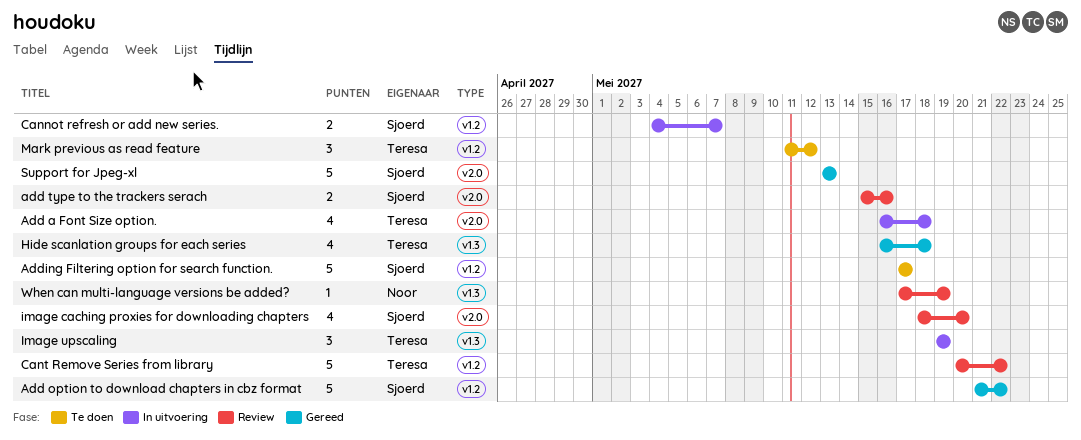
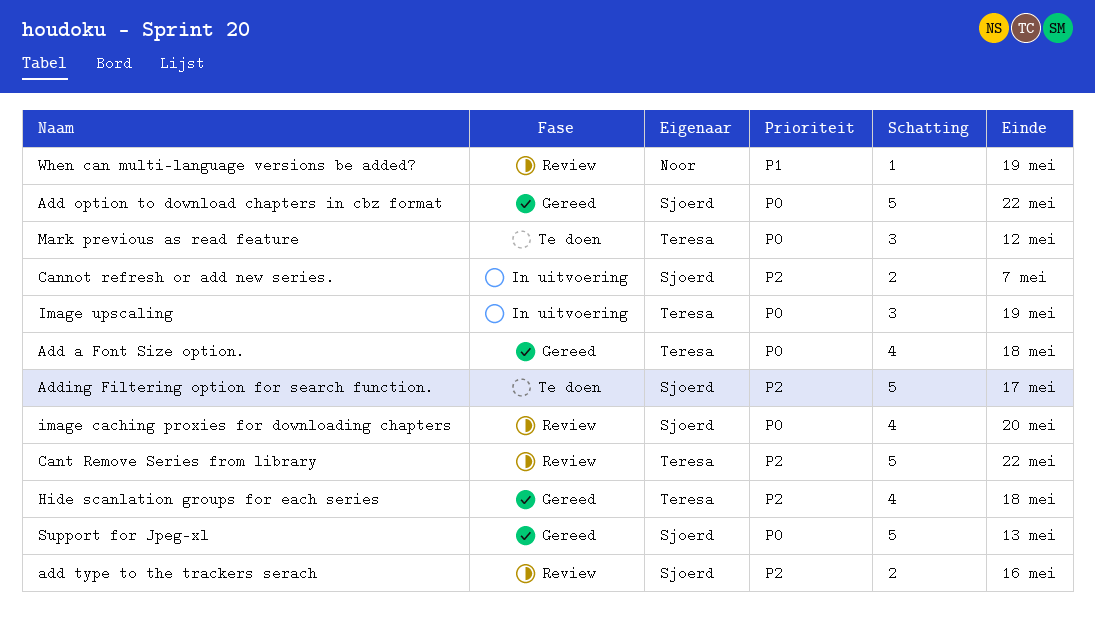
Add a Font Size option., status: In uitvoering -> Gereed

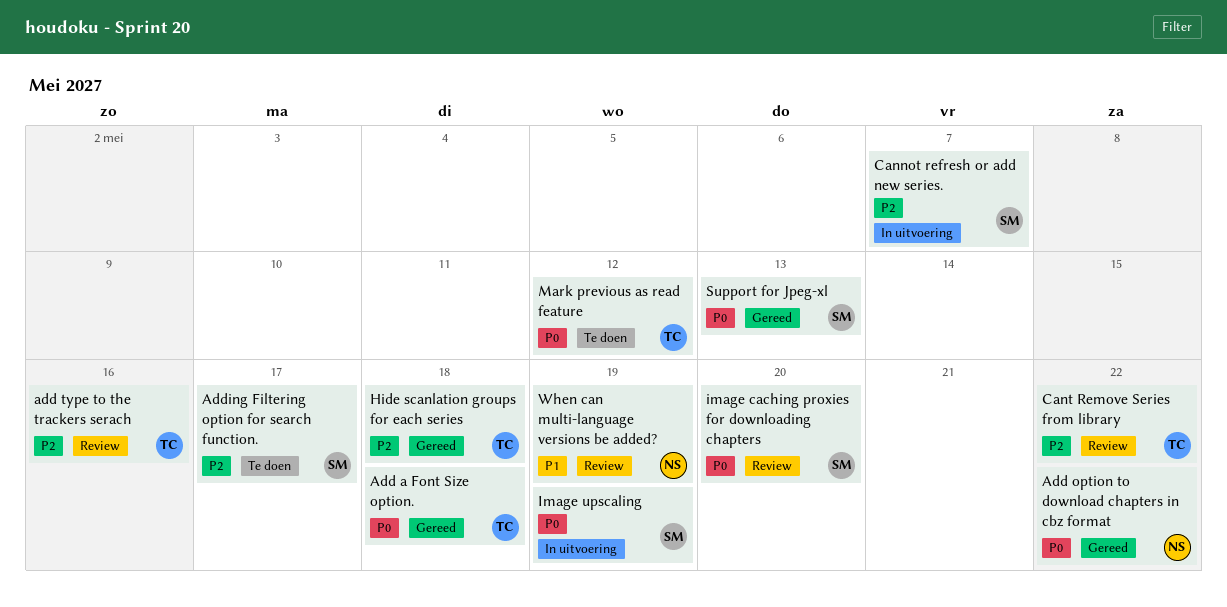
Add option to download chapters in cbz format, owner: Sjoerd -> Noor
add type to the trackers serach, owner: Sjoerd -> Teresa
Image upscaling, owner: Teresa -> Sjoerd

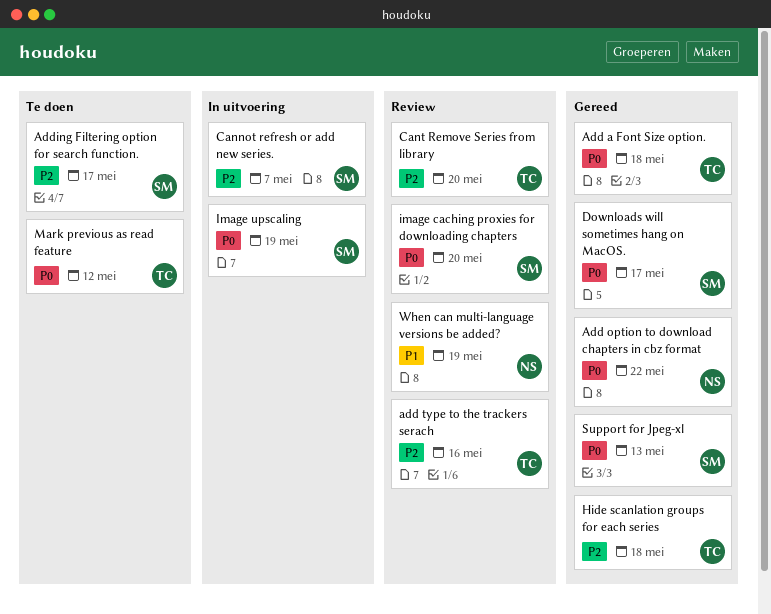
Cant Remove Series from library, due: May 22 -> May 20
Downloads will sometimes hang on MacOS.: none -> present

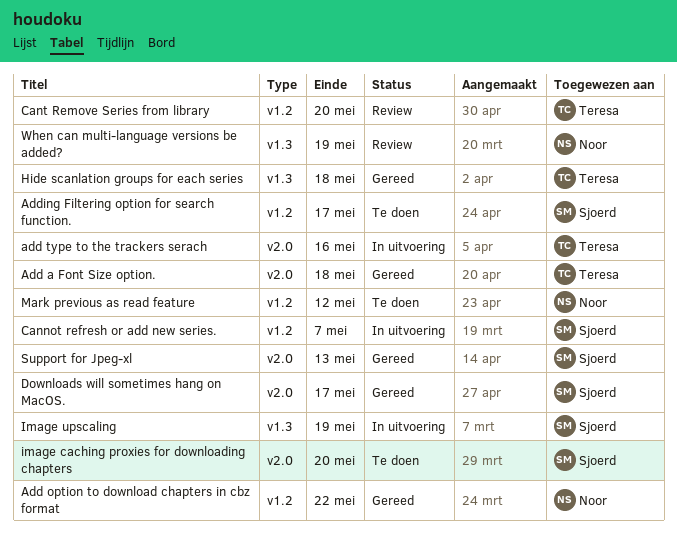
add type to the trackers serach, status: Review -> In uitvoering
image caching proxies for downloading chapters, status: Review -> Te doen
Mark previous as read feature, owner: Teresa -> Noor

